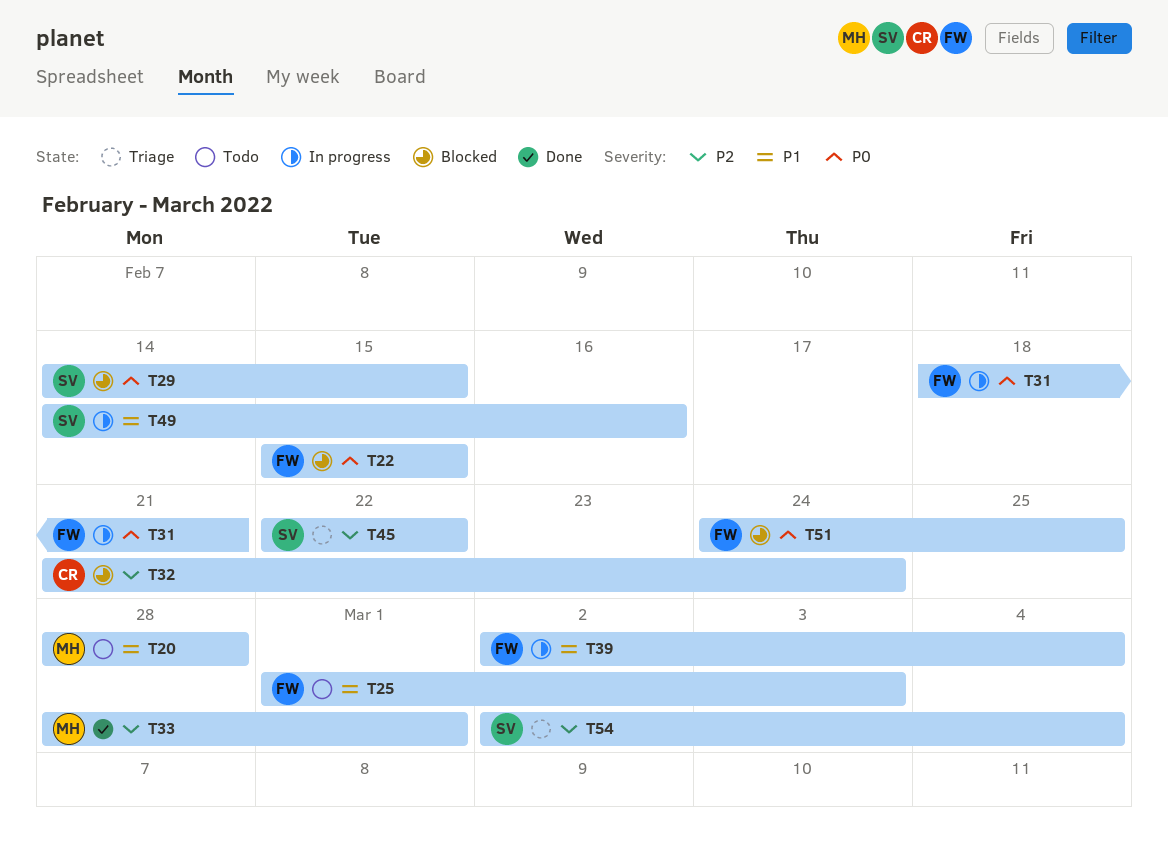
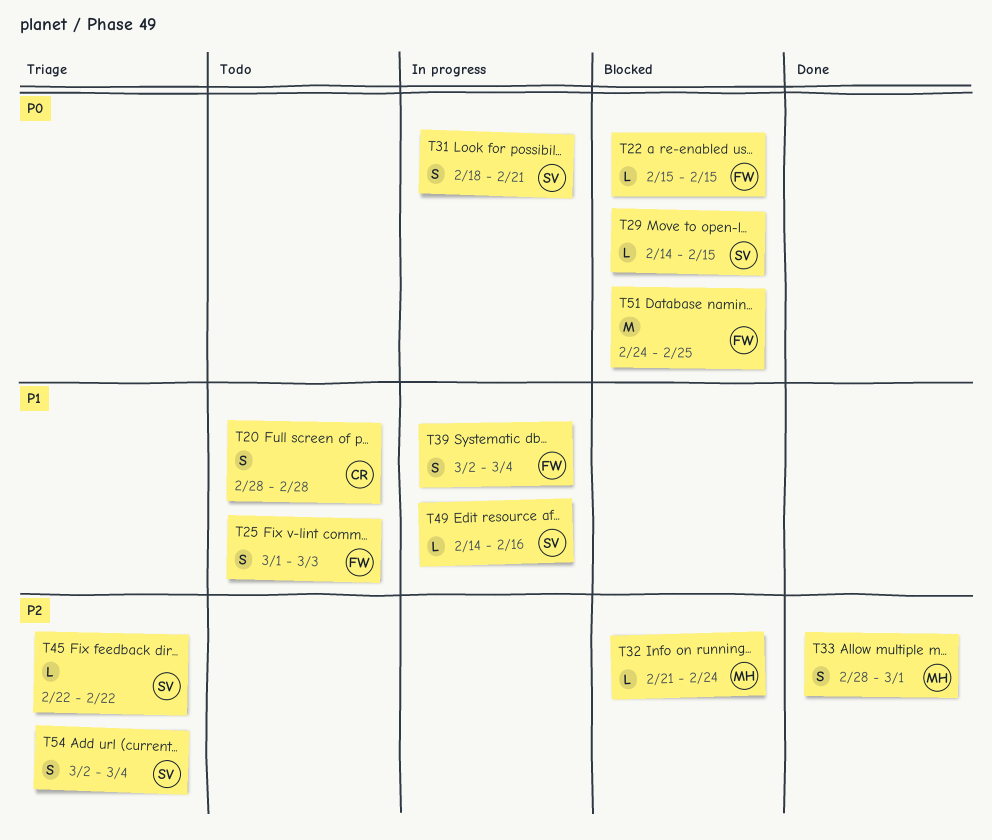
T20, owner: MH -> CR
T31, owner: FW -> SV
T32, owner: CR -> MH

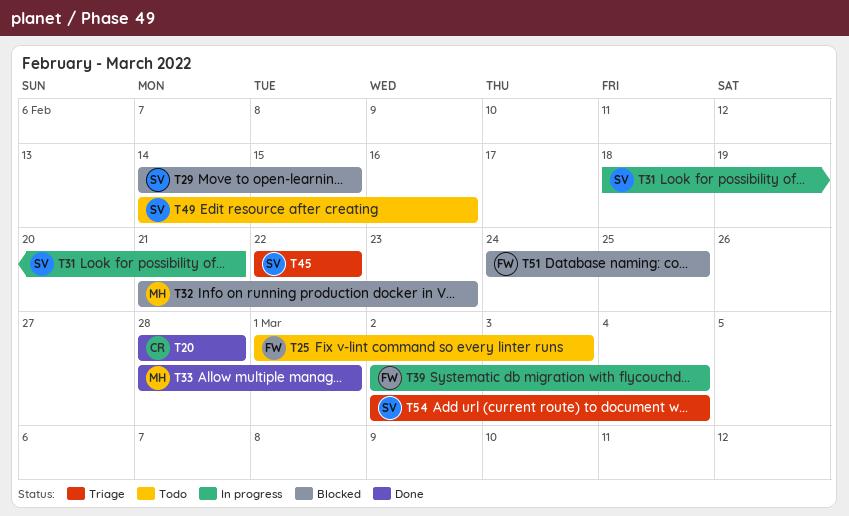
T20, status: Todo -> Done
T22: present -> none
T32, due: Feb 24 -> Feb 23
T49, status: In progress -> Todo

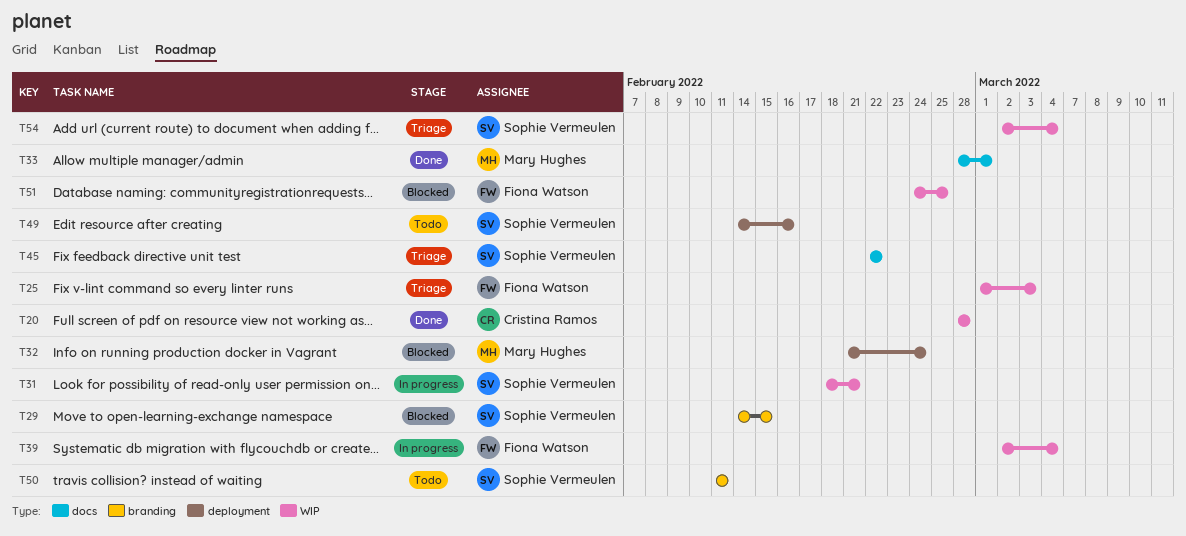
T25, status: Todo -> Triage
T32, due: Feb 23 -> Feb 24
T50: none -> present

